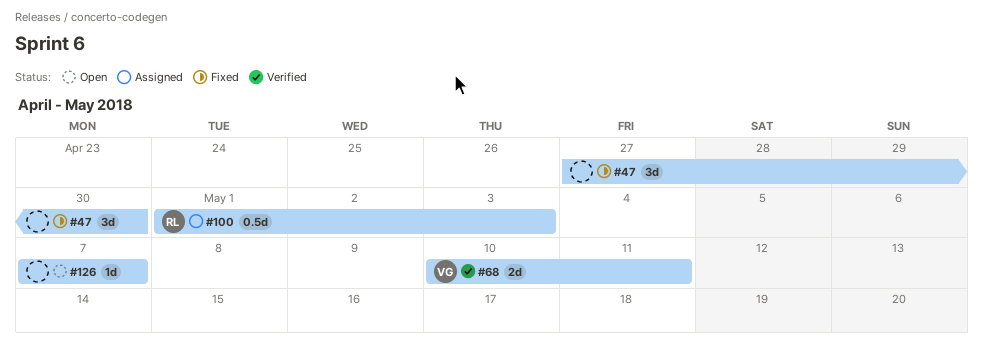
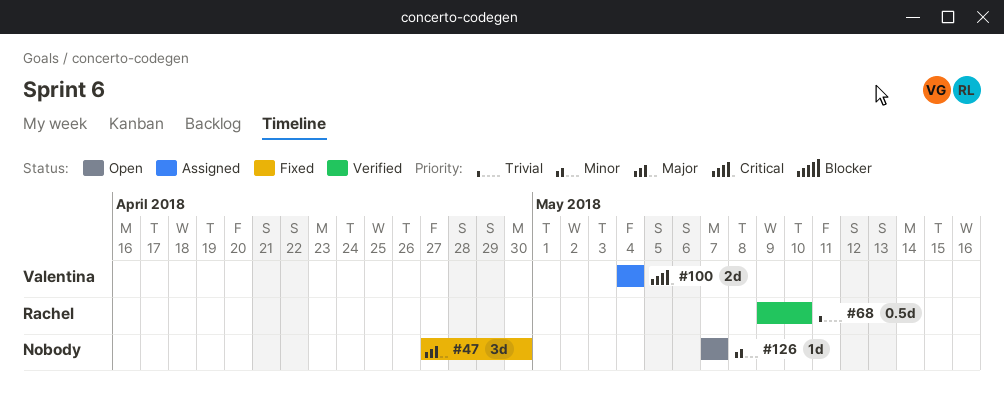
#68, owner: Valentina -> Rachel
#68, estimate: 2d -> 0.5d
#68, start: May 10 -> May 9
#68, due: May 11 -> May 10
#100, owner: Rachel -> Valentina
#100, estimate: 0.5d -> 2d
#100, start: May 1 -> May 4
#100, due: May 3 -> May 4

